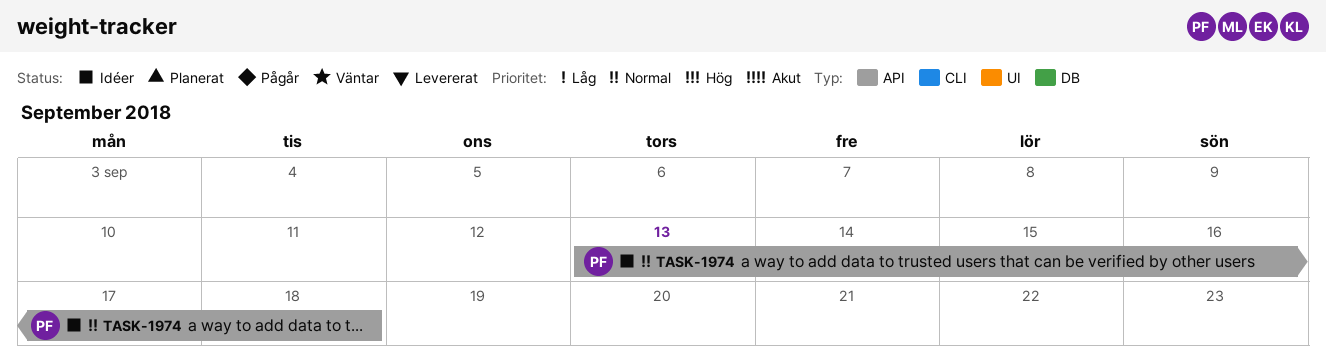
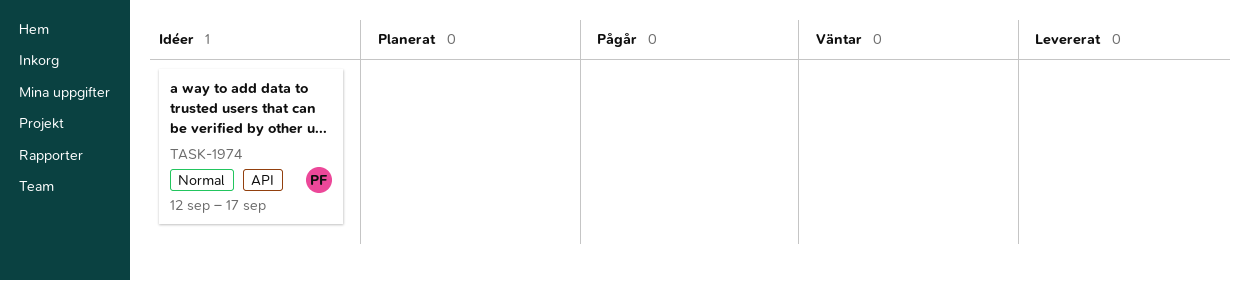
TASK-1974, start: Sep 13 -> Sep 12
TASK-1974, due: Sep 18 -> Sep 17

